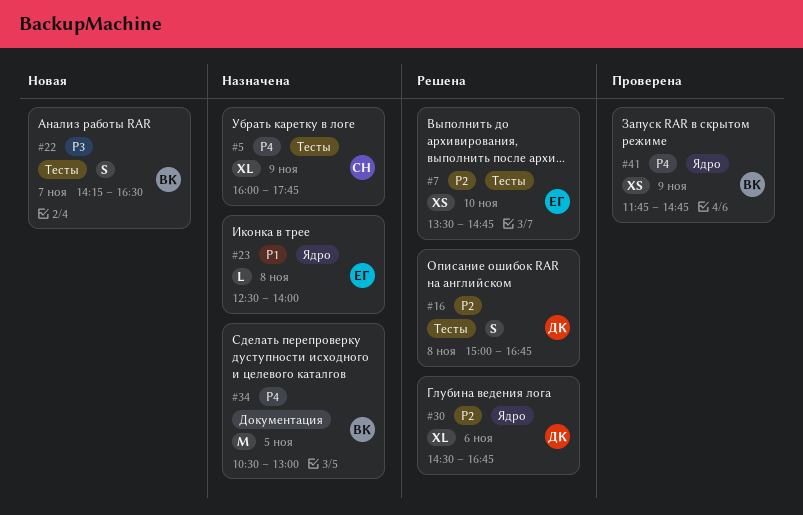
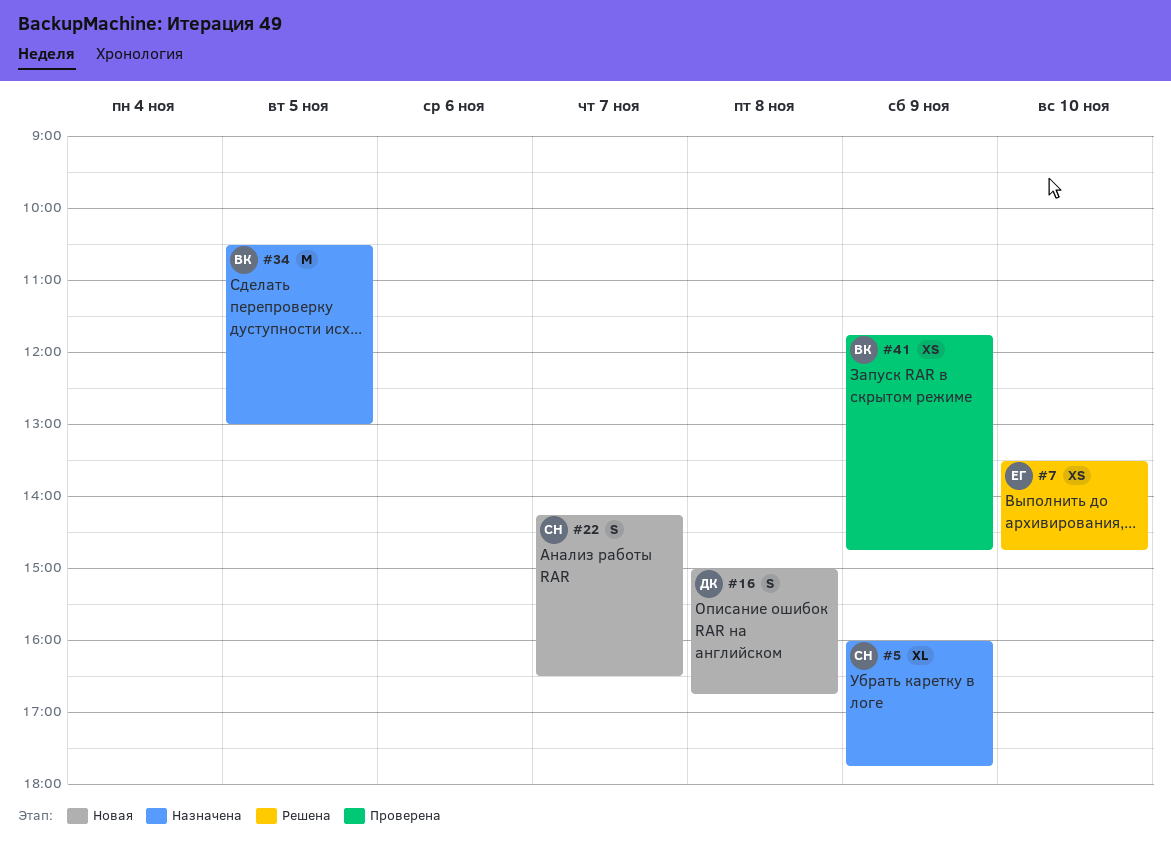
#16, status: Решена -> Новая
#22, owner: ВК -> СН
#23: present -> none
#30: present -> none

